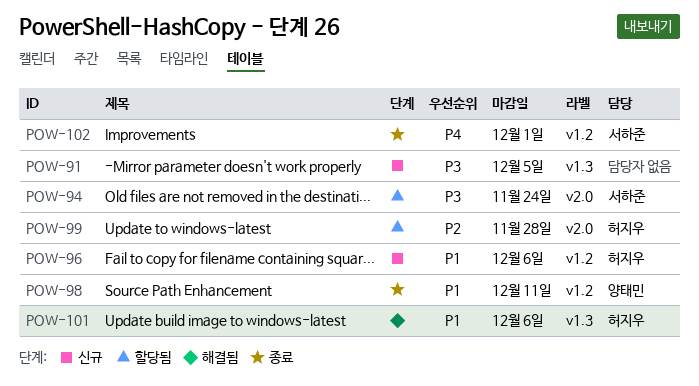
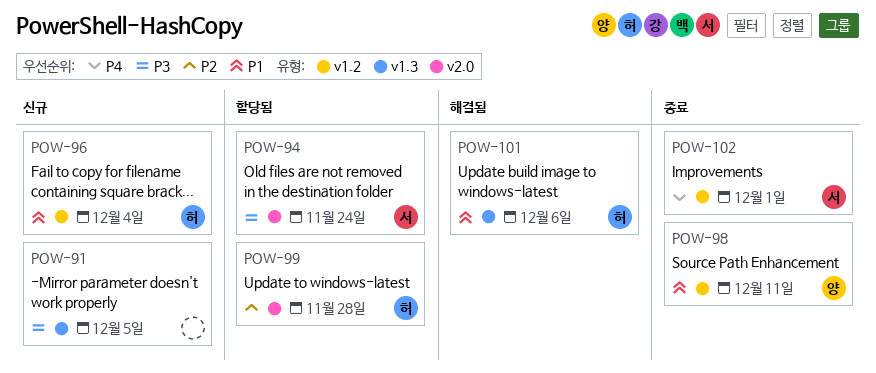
POW-96, due: Dec 6 -> Dec 4

